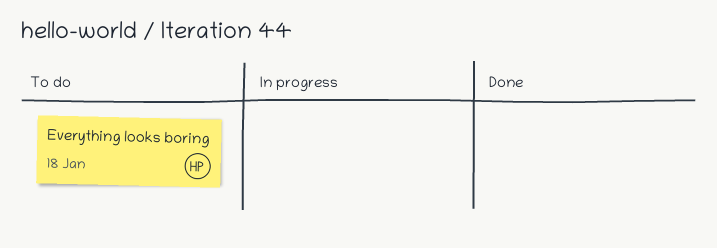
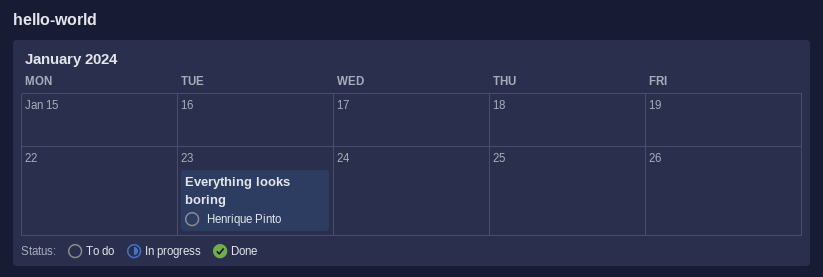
Everything looks boring, due: Jan 18 -> Jan 23

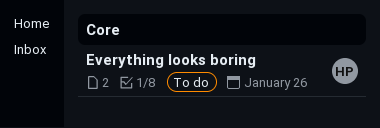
Everything looks boring, due: Jan 23 -> Jan 26

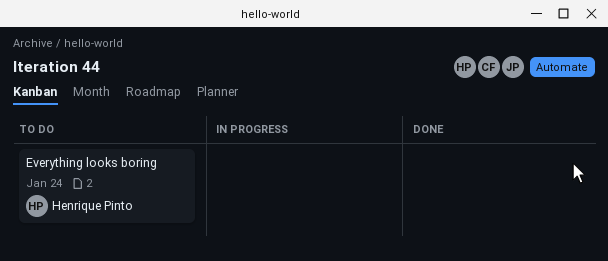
Everything looks boring, due: Jan 26 -> Jan 24

